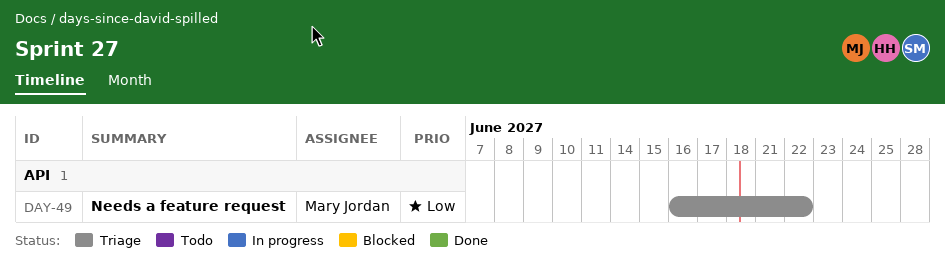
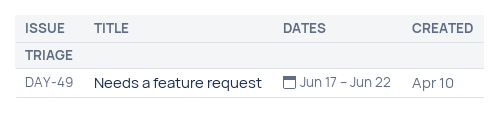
DAY-49, start: Jun 16 -> Jun 17

